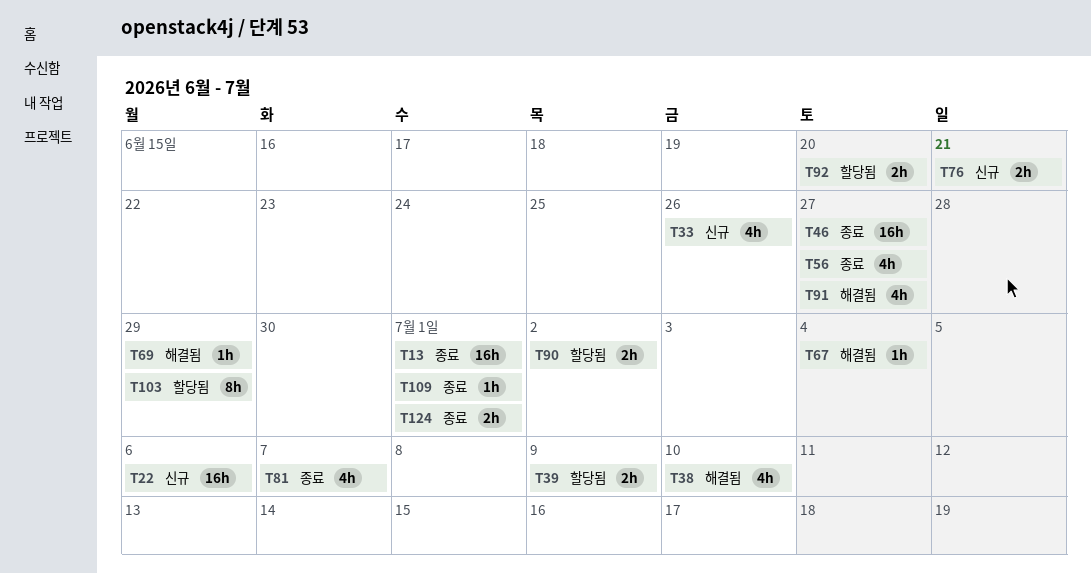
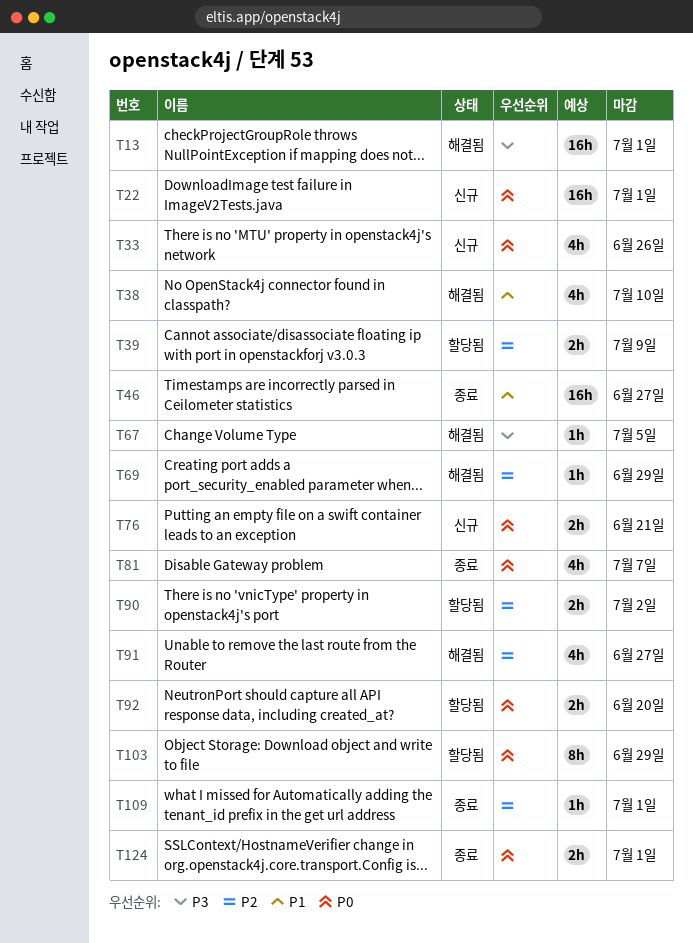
T13, status: 종료 -> 해결됨
T22, due: Jul 6 -> Jul 1
T56: present -> none
T67, due: Jul 4 -> Jul 5

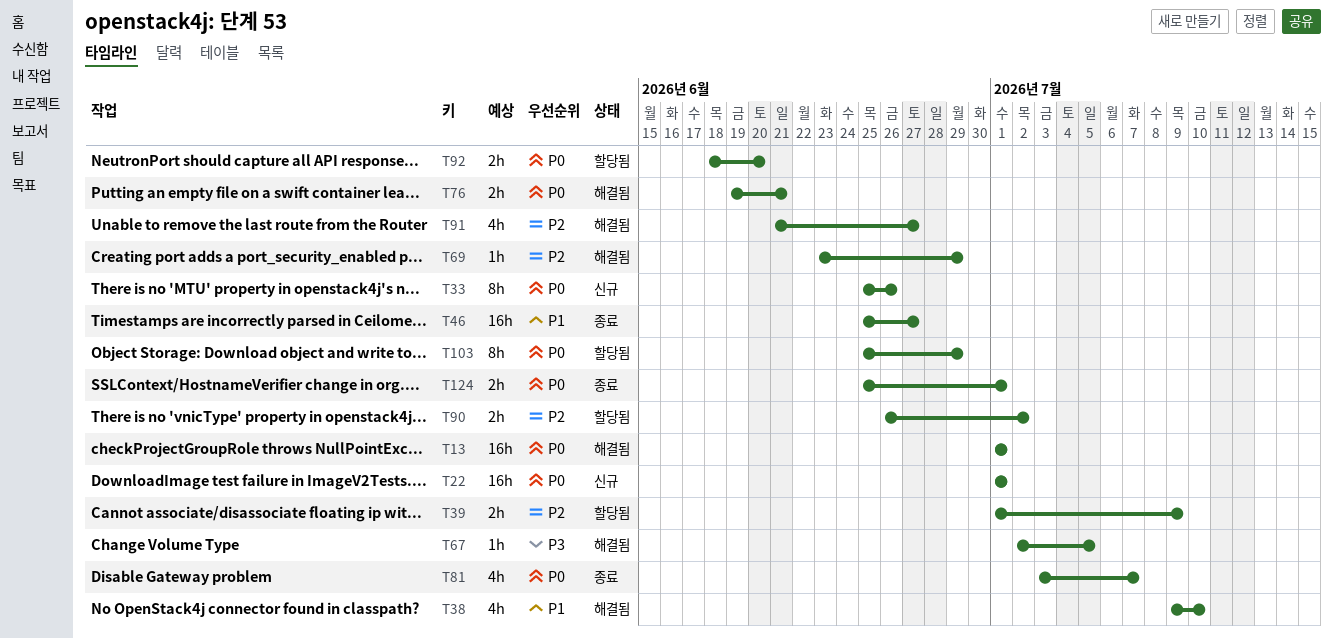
T13, priority: P3 -> P0
T33, estimate: 4h -> 8h
T76, status: 신규 -> 해결됨
T109: present -> none

